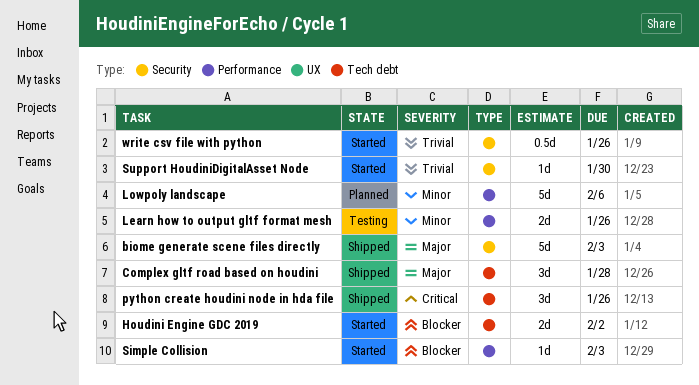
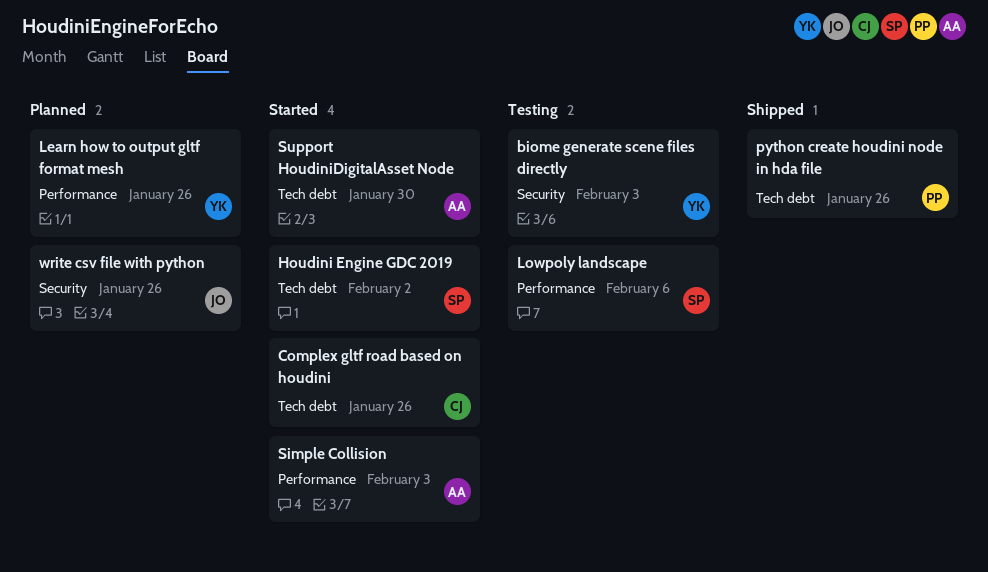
biome generate scene files directly, status: Shipped -> Testing
Complex gltf road based on houdini, status: Shipped -> Started
Complex gltf road based on houdini, due: Jan 28 -> Jan 26
Learn how to output gltf format mesh, status: Testing -> Planned
Lowpoly landscape, status: Planned -> Testing
Support HoudiniDigitalAsset Node, label: Security -> Tech debt
write csv file with python, status: Started -> Planned

